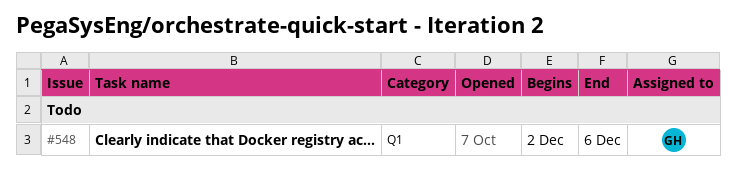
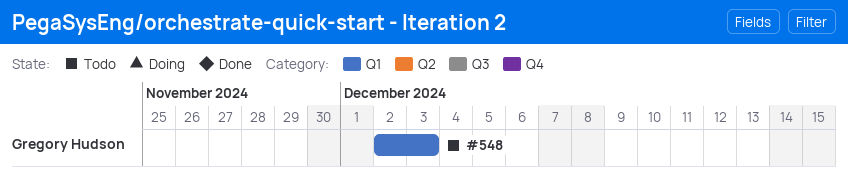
#548, due: Dec 6 -> Dec 3

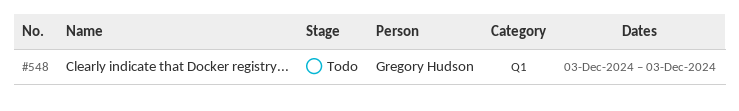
#548, start: Dec 2 -> Dec 3

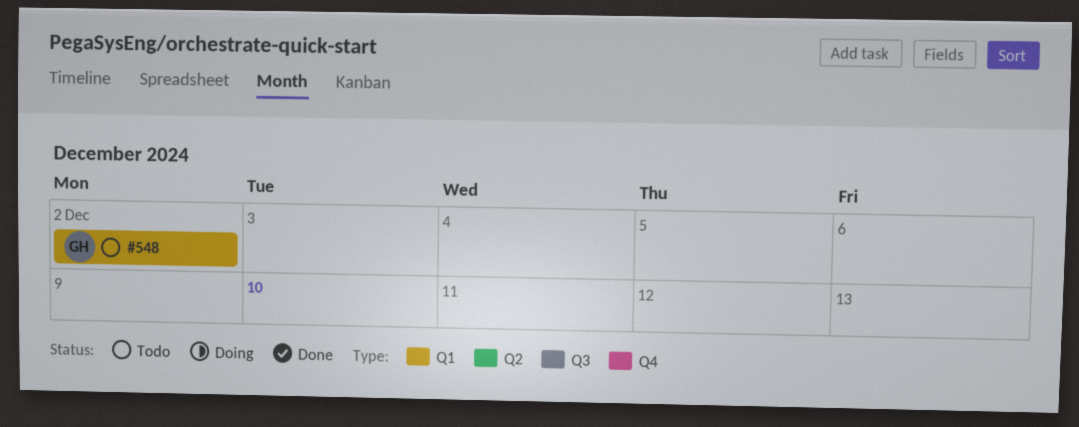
#548, start: Dec 3 -> Dec 2
#548, due: Dec 3 -> Dec 2

